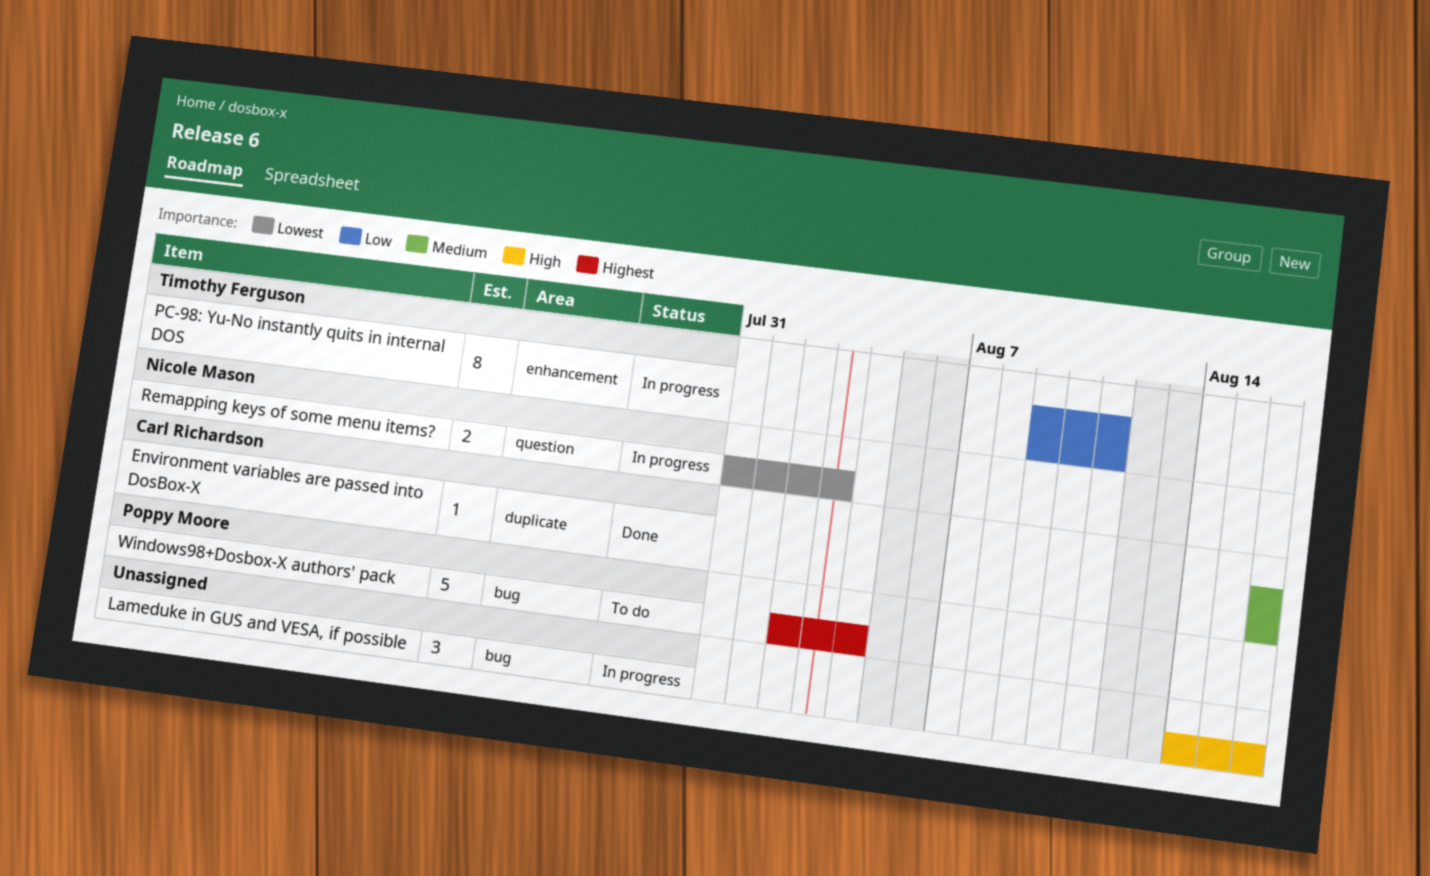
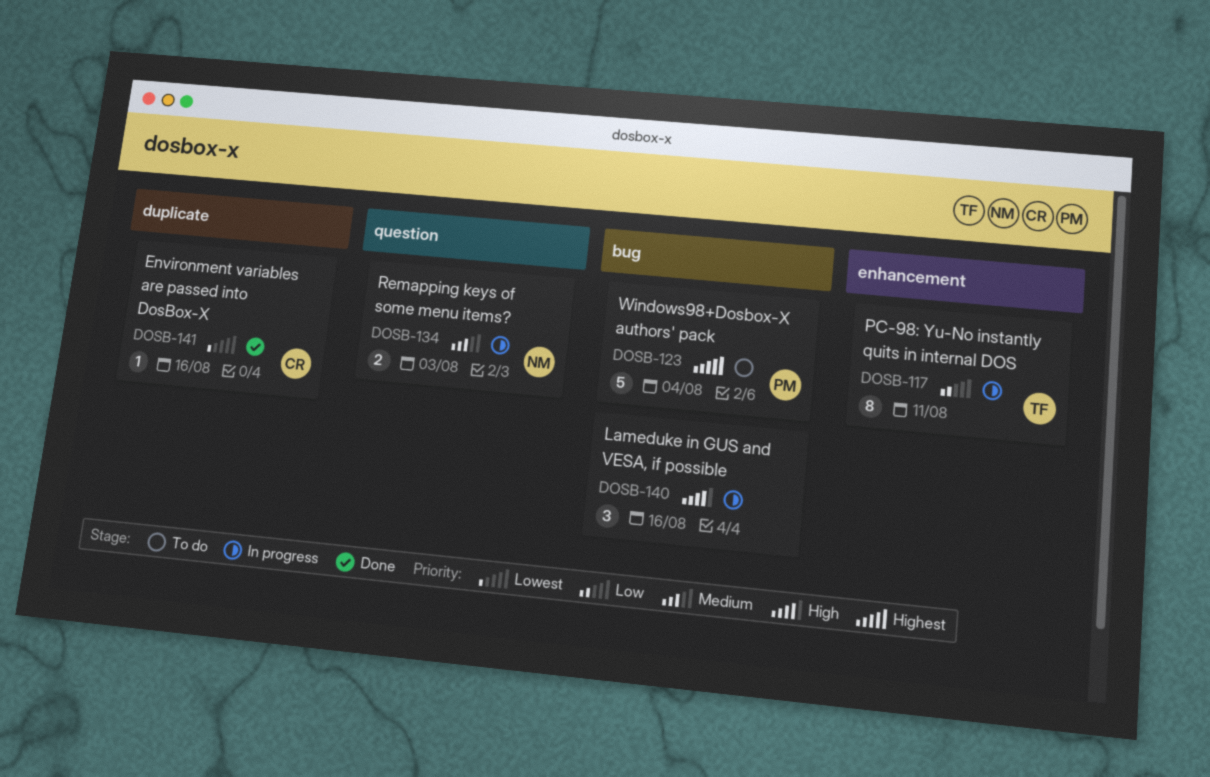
Environment variables are passed into DosBox-X, priority: Medium -> Lowest
Remapping keys of some menu items?, priority: Lowest -> Medium

